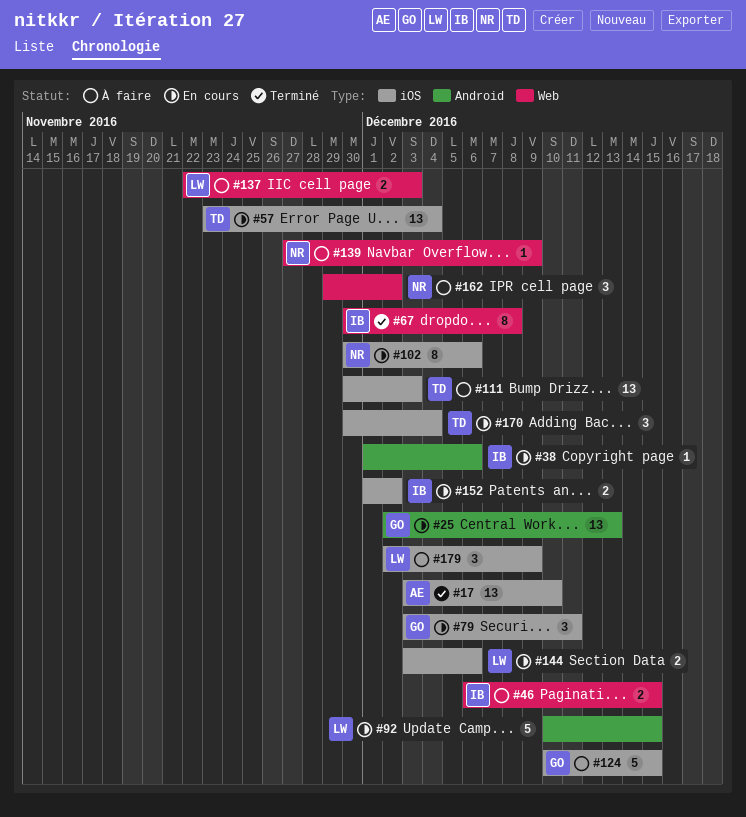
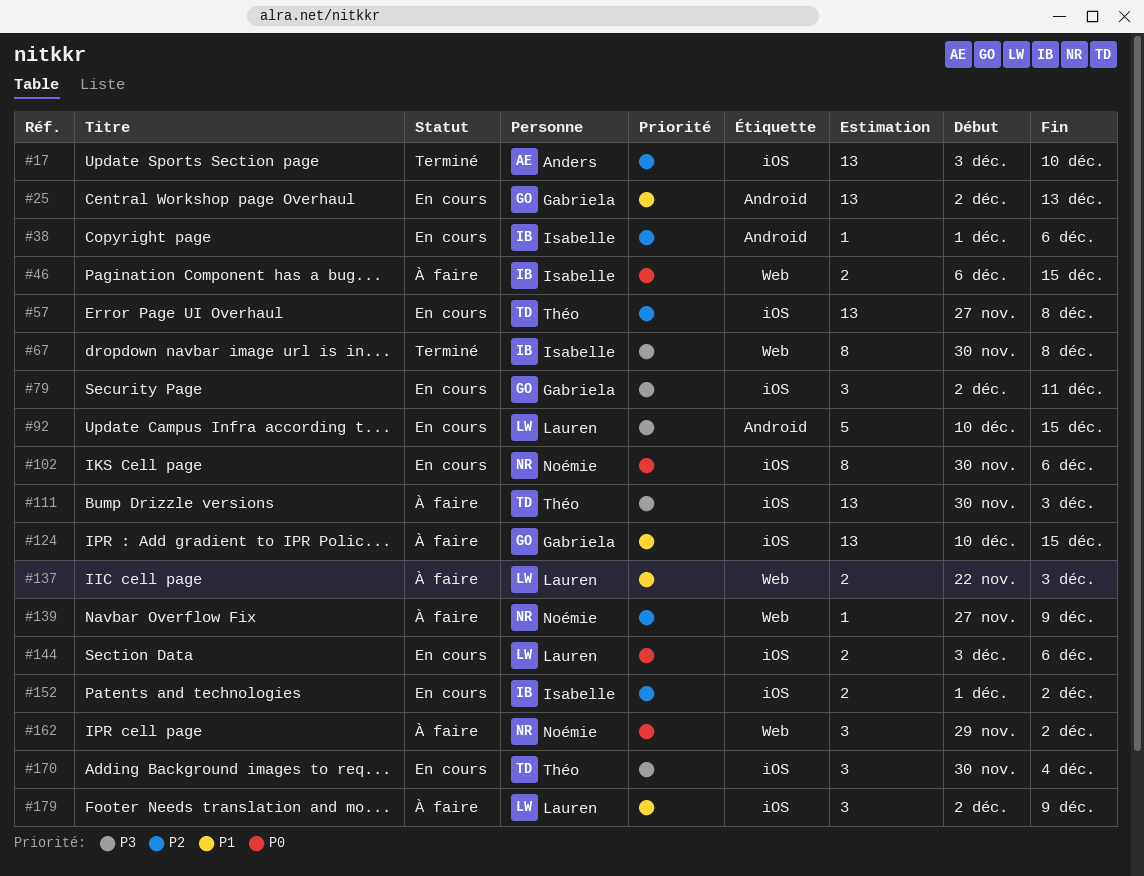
#57, start: Nov 23 -> Nov 27
#57, due: Dec 4 -> Dec 8
#79, start: Dec 3 -> Dec 2
#124, estimate: 5 -> 13

